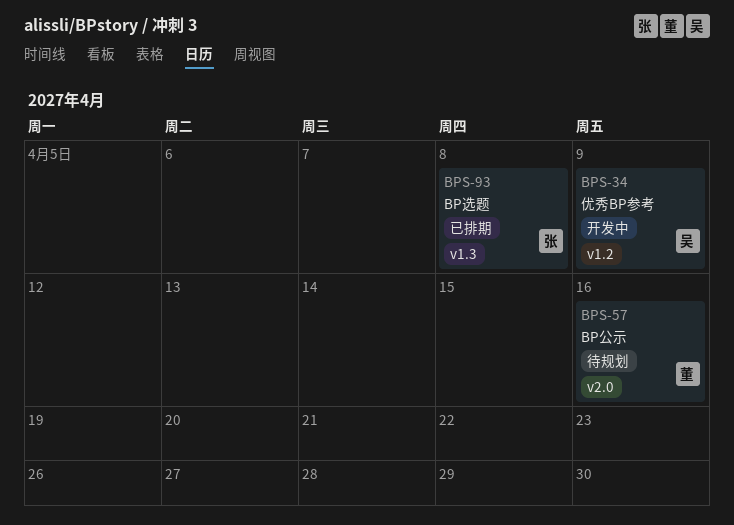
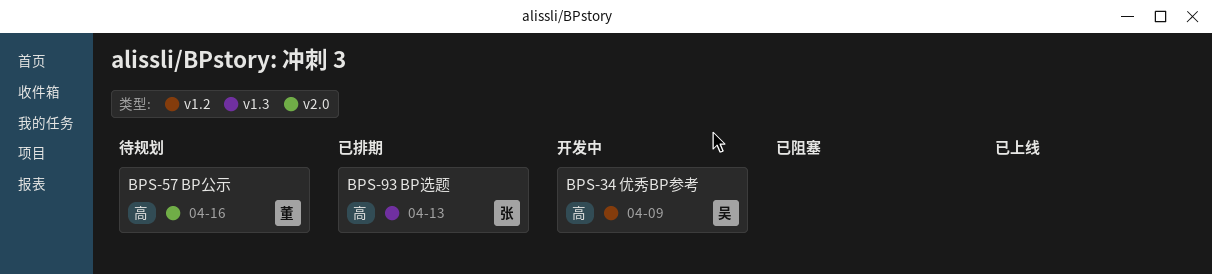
BPS-93, due: Apr 8 -> Apr 13

